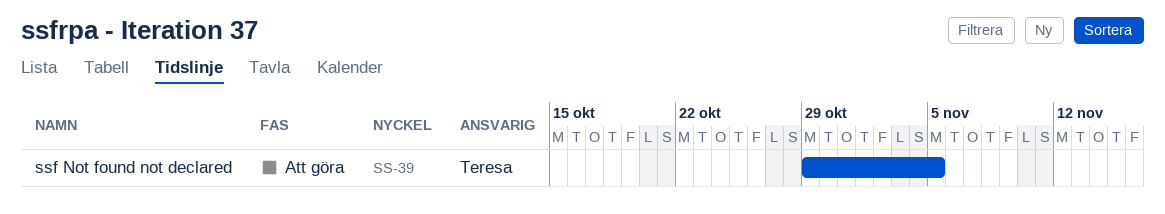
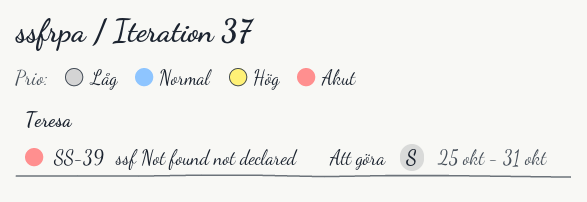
SS-39, start: Oct 29 -> Oct 25
SS-39, due: Nov 5 -> Oct 31

